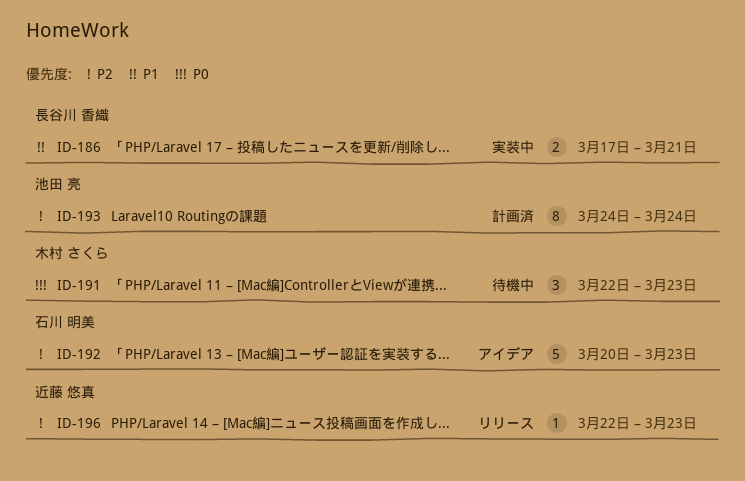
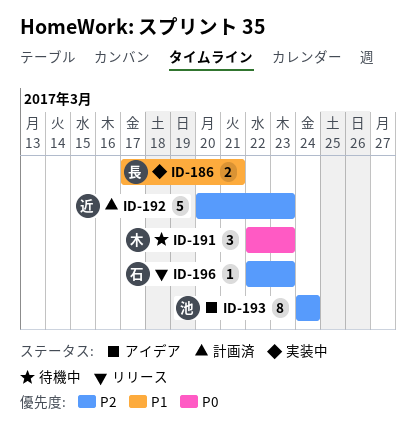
ID-192, status: アイデア -> 計画済
ID-192, owner: 石川 明美 -> 近藤 悠真
ID-193, status: 計画済 -> アイデア
ID-196, owner: 近藤 悠真 -> 石川 明美

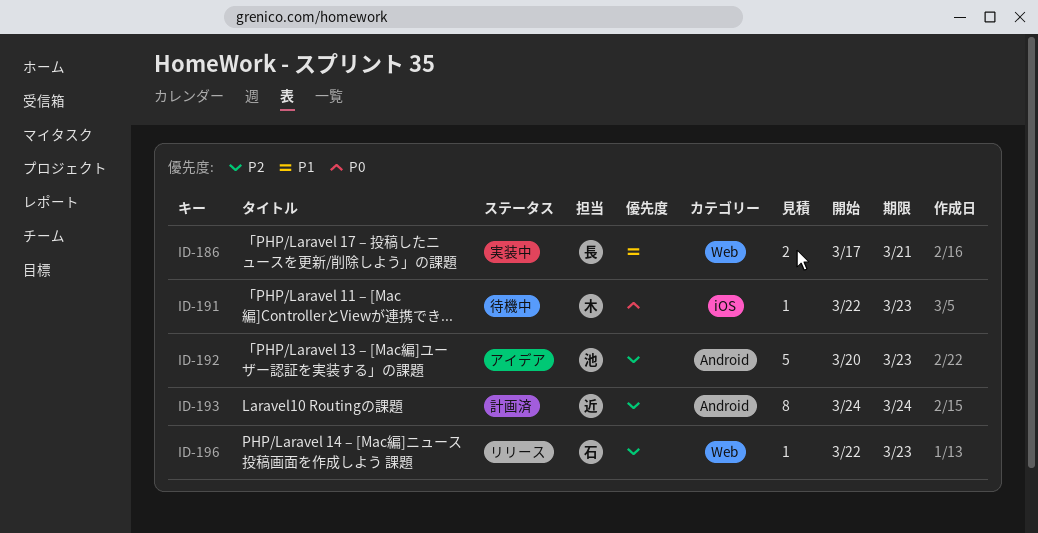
ID-191, estimate: 3 -> 1
ID-192, status: 計画済 -> アイデア
ID-192, owner: 近 -> 池
ID-193, status: アイデア -> 計画済
ID-193, owner: 池 -> 近

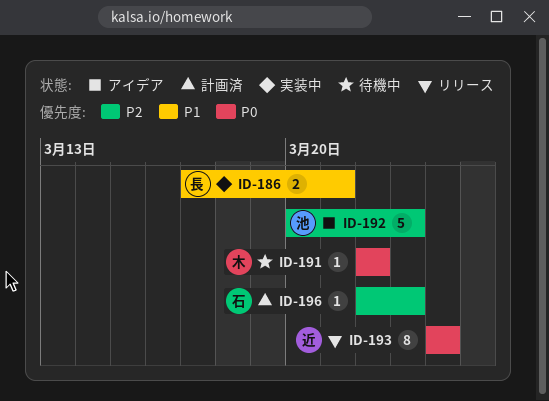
ID-191, due: Mar 23 -> Mar 22
ID-193, status: 計画済 -> リリース
ID-193, priority: P2 -> P0
ID-196, status: リリース -> 計画済

